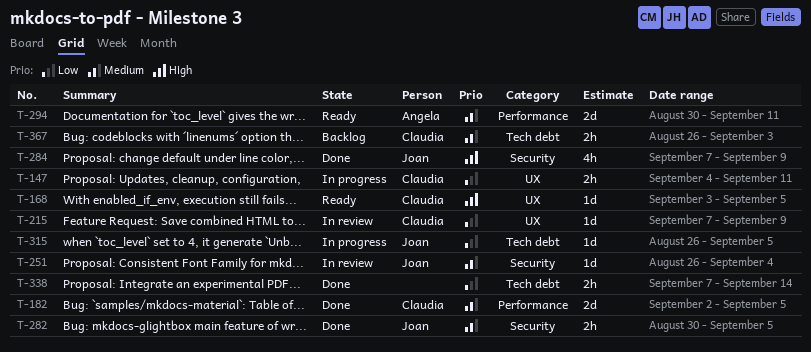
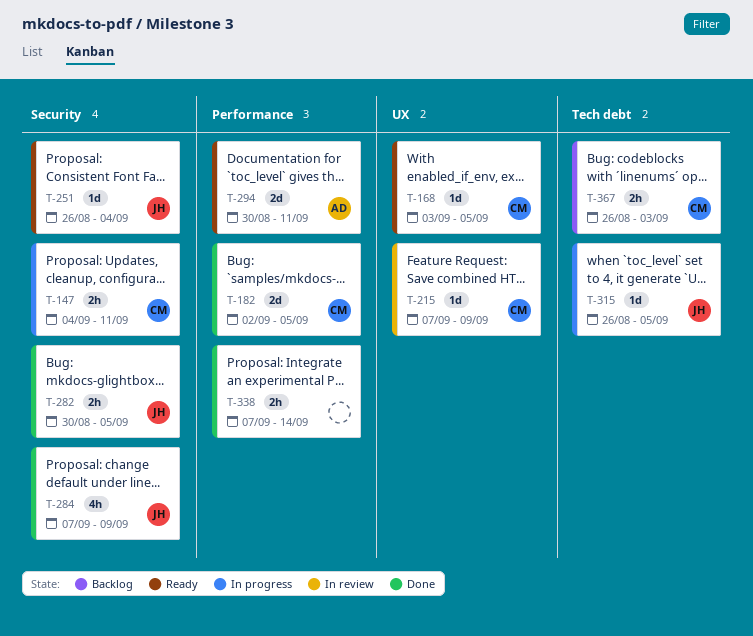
T-147, label: UX -> Security
T-251, status: In review -> Ready
T-338, label: Tech debt -> Performance

